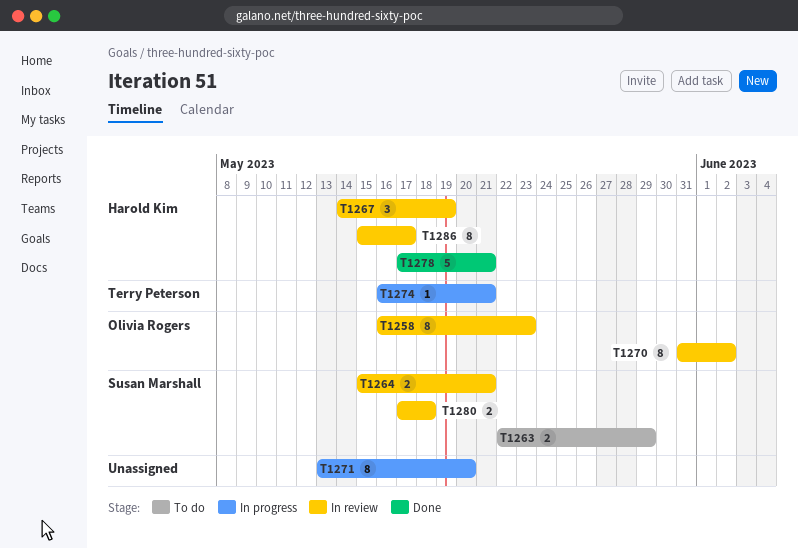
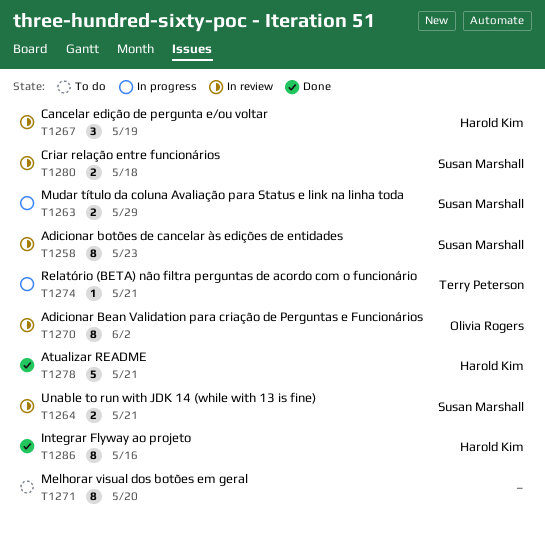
T1258, owner: Olivia Rogers -> Susan Marshall
T1263, status: To do -> In progress
T1271, status: In progress -> To do
T1286, status: In review -> Done
T1286, due: May 17 -> May 16

